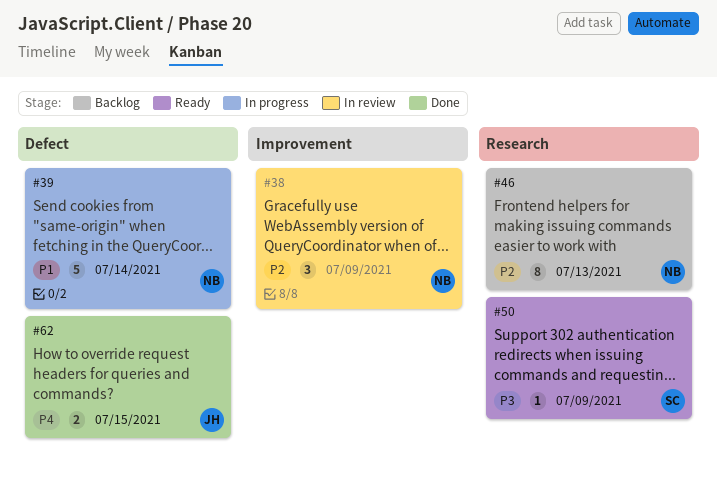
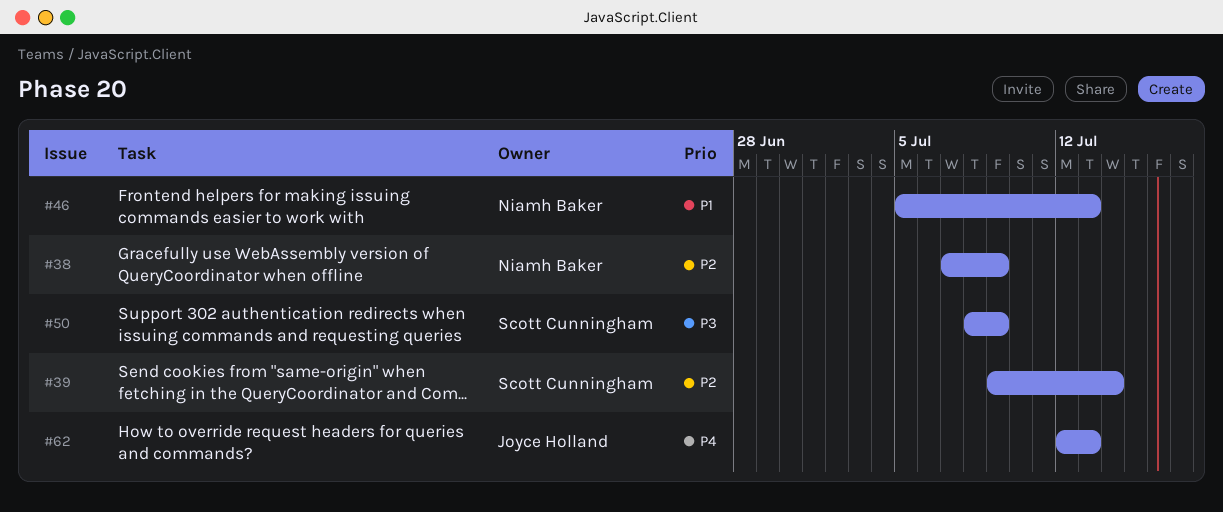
#39, owner: Niamh Baker -> Scott Cunningham
#39, priority: P1 -> P2
#46, priority: P2 -> P1
#62, due: Jul 15 -> Jul 13

